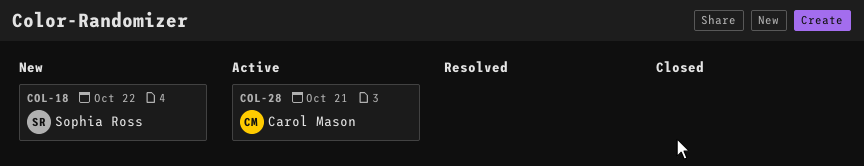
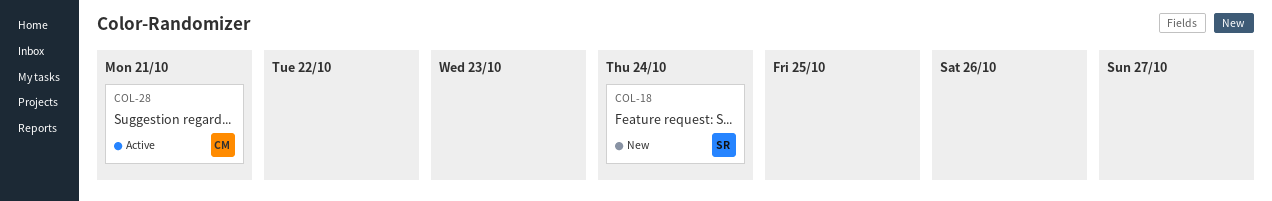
COL-18, due: Oct 22 -> Oct 24

